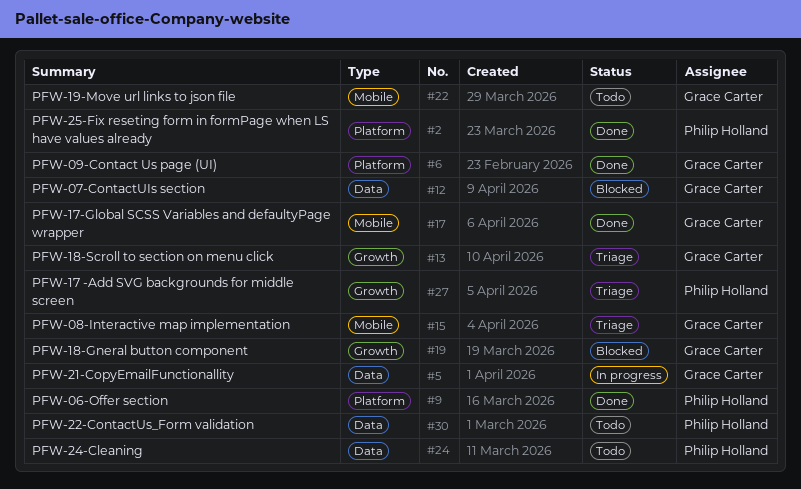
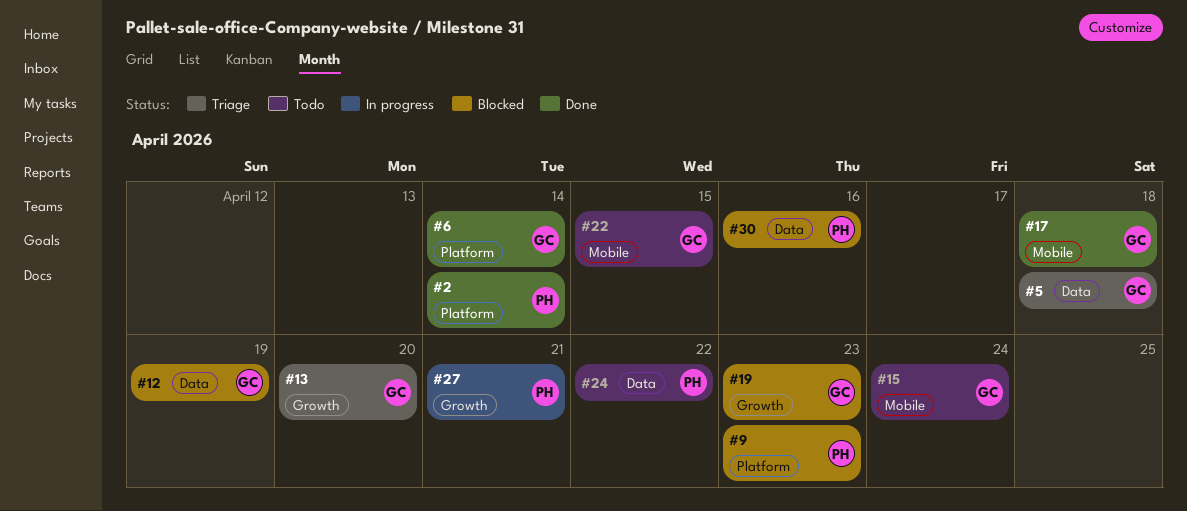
#5, status: In progress -> Triage
#9, status: Done -> Blocked
#15, status: Triage -> Todo
#27, status: Triage -> In progress
#30, status: Todo -> Blocked

